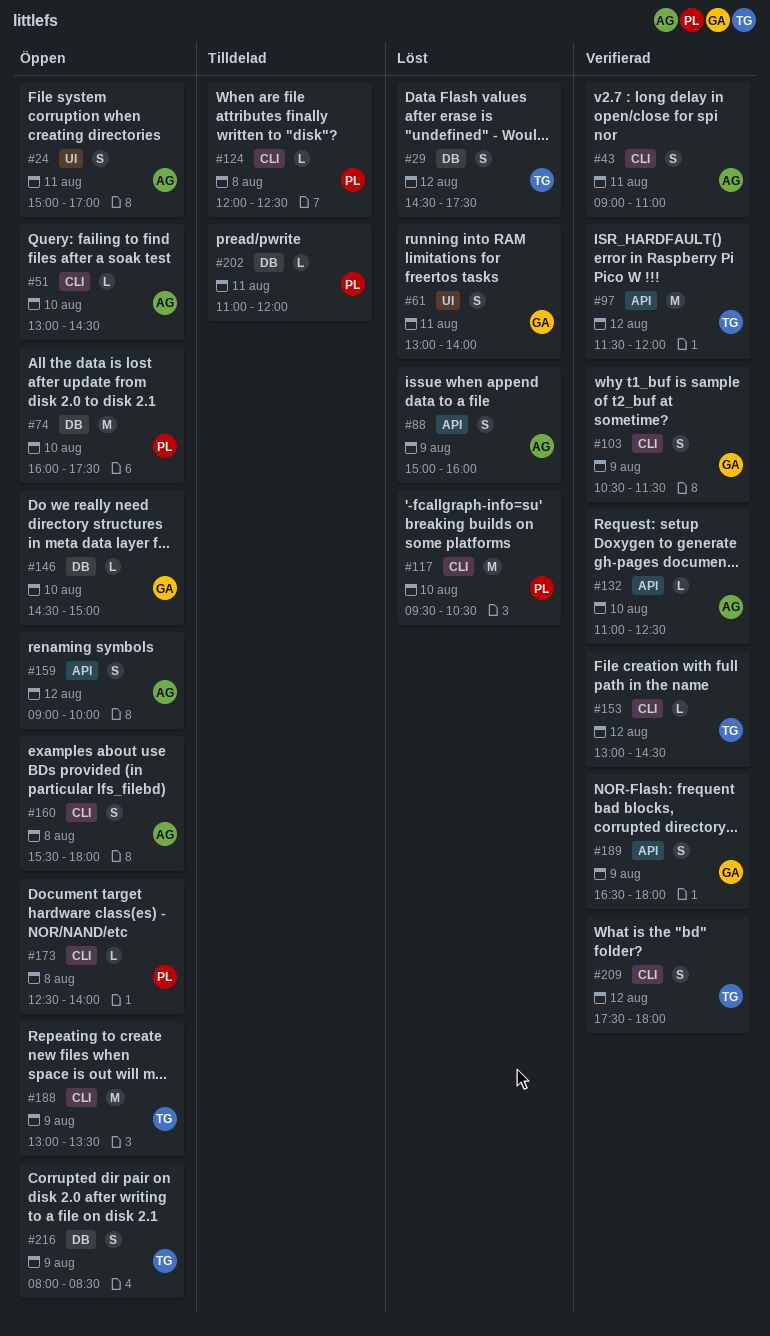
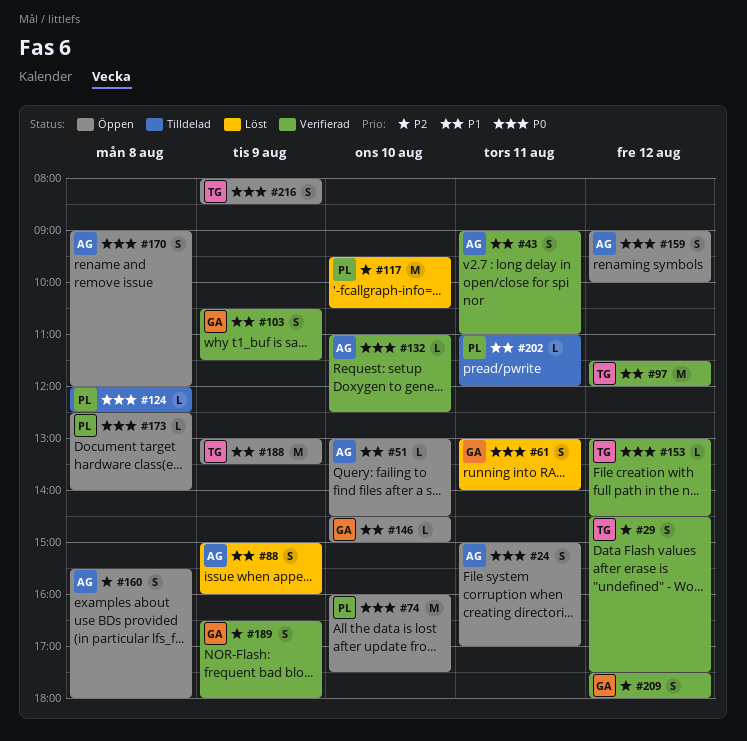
#29, status: Löst -> Verifierad
#170: none -> present
#209, owner: TG -> GA

